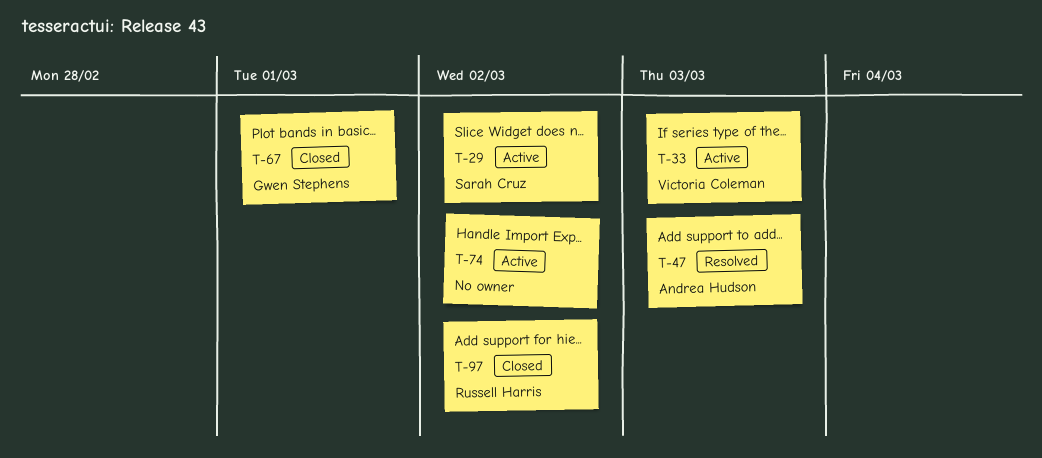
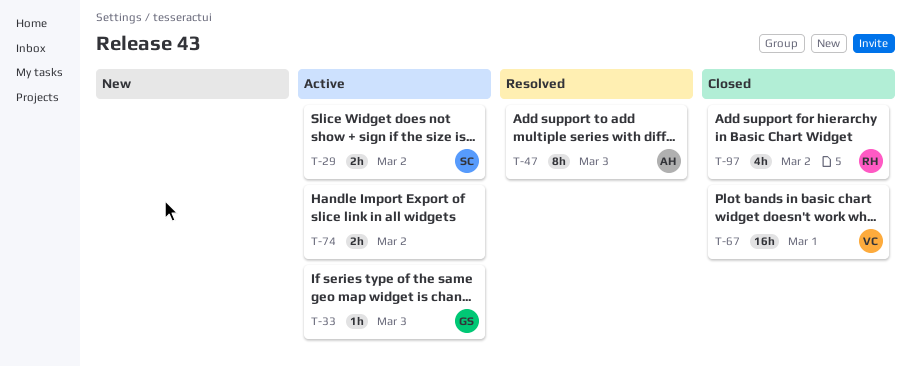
T-33, owner: Victoria Coleman -> Gwen Stephens
T-67, owner: Gwen Stephens -> Victoria Coleman

